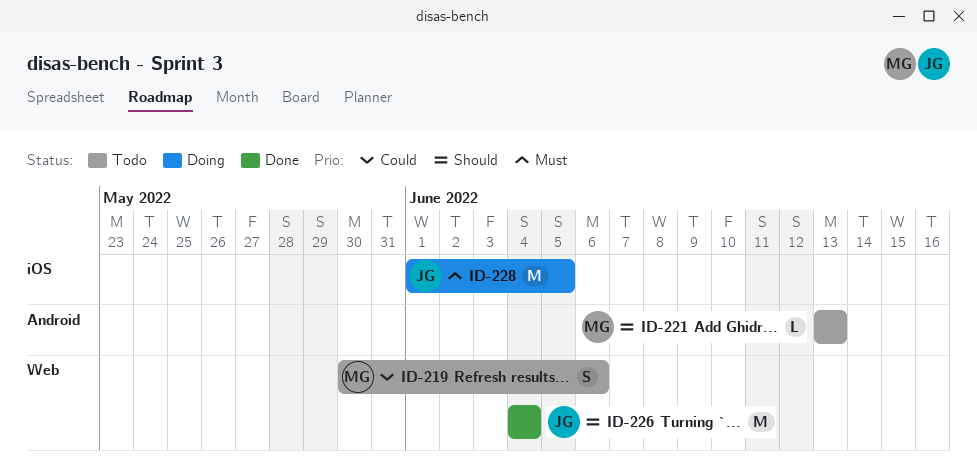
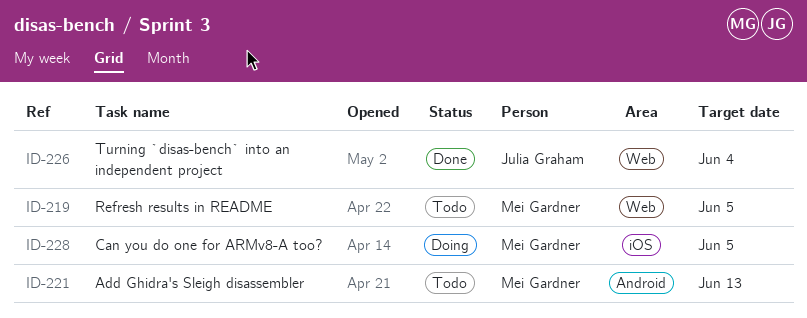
ID-219, due: Jun 6 -> Jun 5
ID-228, owner: Julia Graham -> Mei Gardner

